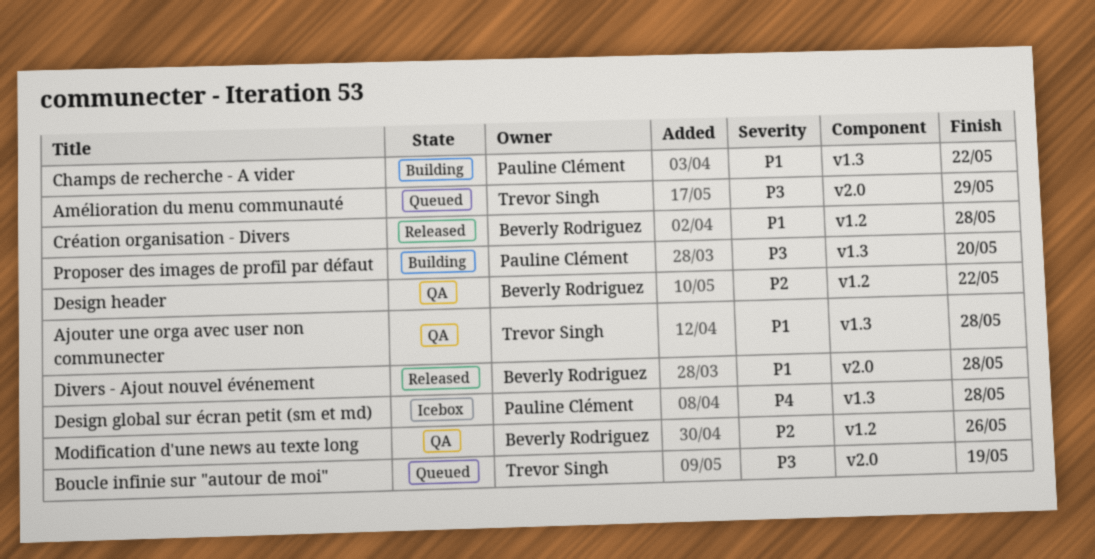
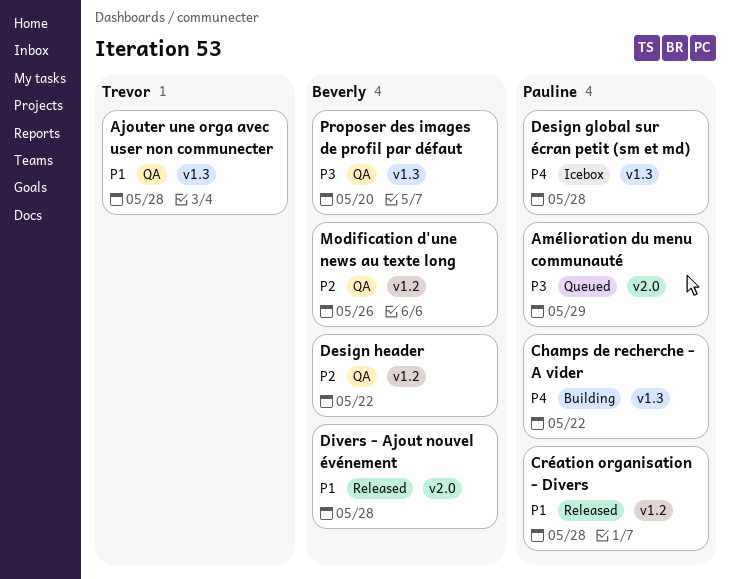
Amélioration du menu communauté, owner: Trevor Singh -> Pauline Clément
Boucle infinie sur "autour de moi": present -> none
Champs de recherche - A vider, priority: P1 -> P4
Création organisation - Divers, owner: Beverly Rodriguez -> Pauline Clément
Proposer des images de profil par défaut, status: Building -> QA
Proposer des images de profil par défaut, owner: Pauline Clément -> Beverly Rodriguez

